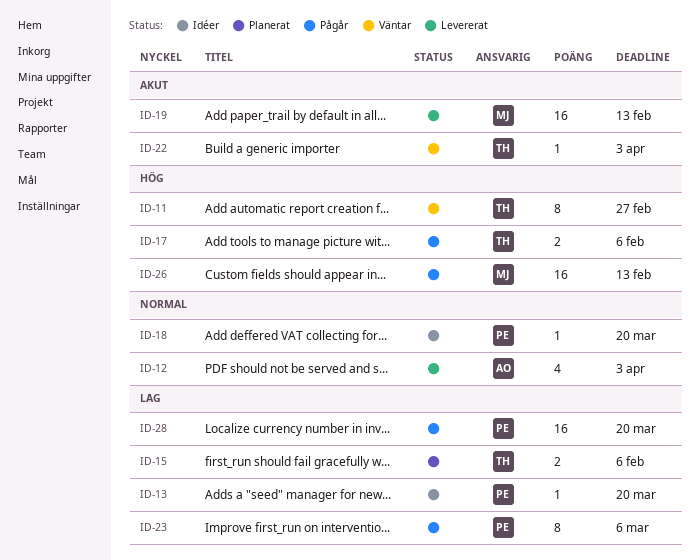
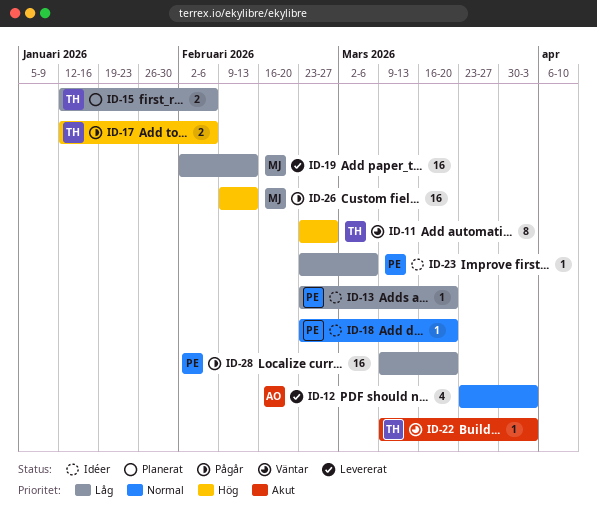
ID-19, priority: Akut -> Låg
ID-23, status: Pågår -> Idéer
ID-23, estimate: 8 -> 1

